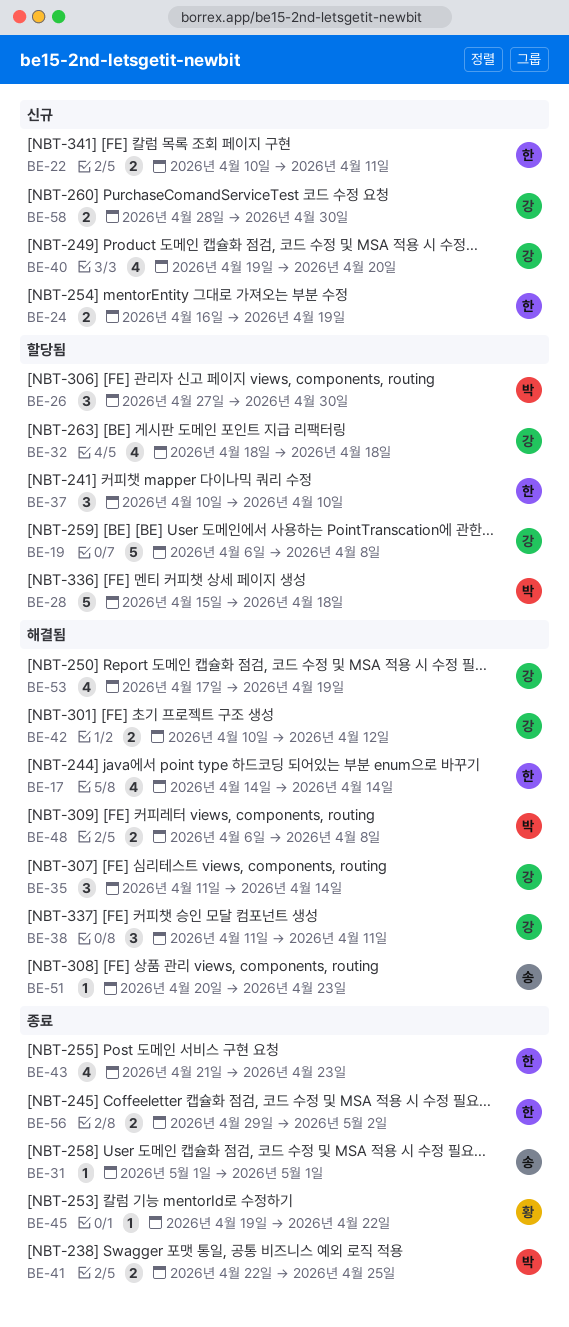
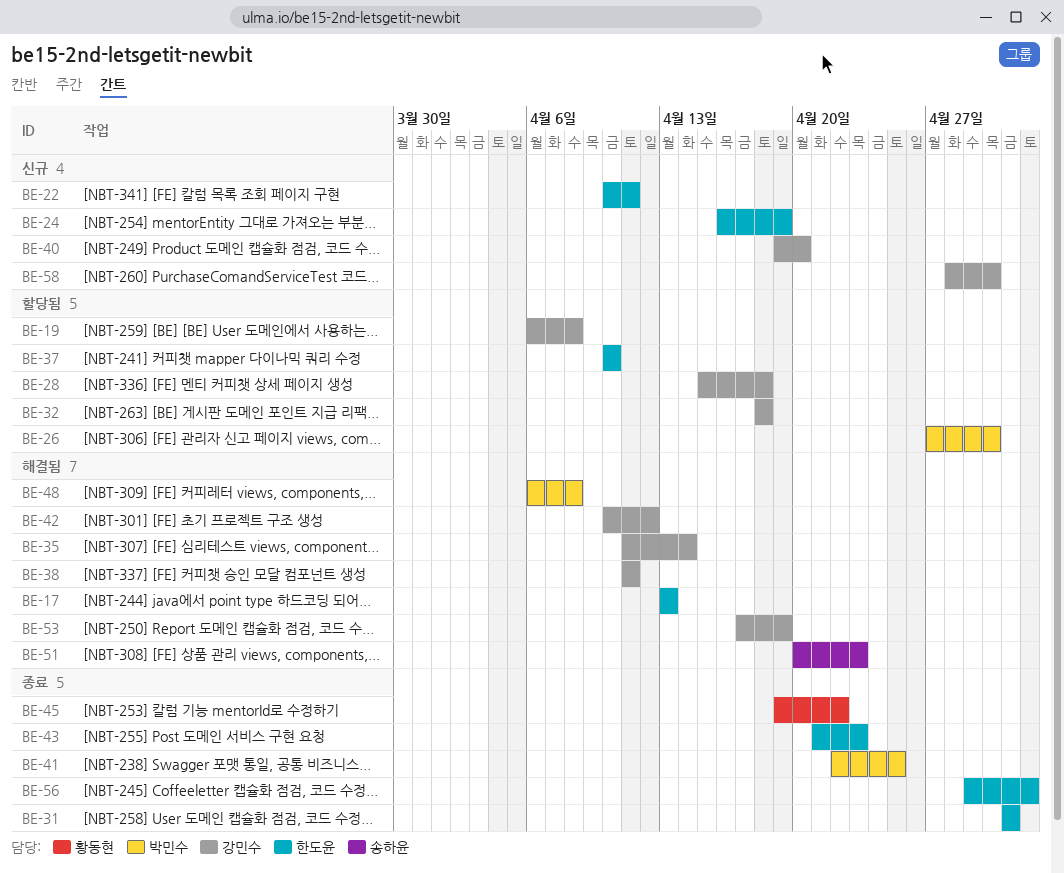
BE-17, start: Apr 14 -> Apr 13
BE-17, due: Apr 14 -> Apr 13
BE-28, owner: 박민수 -> 강민수
BE-31, owner: 송하윤 -> 한도윤

